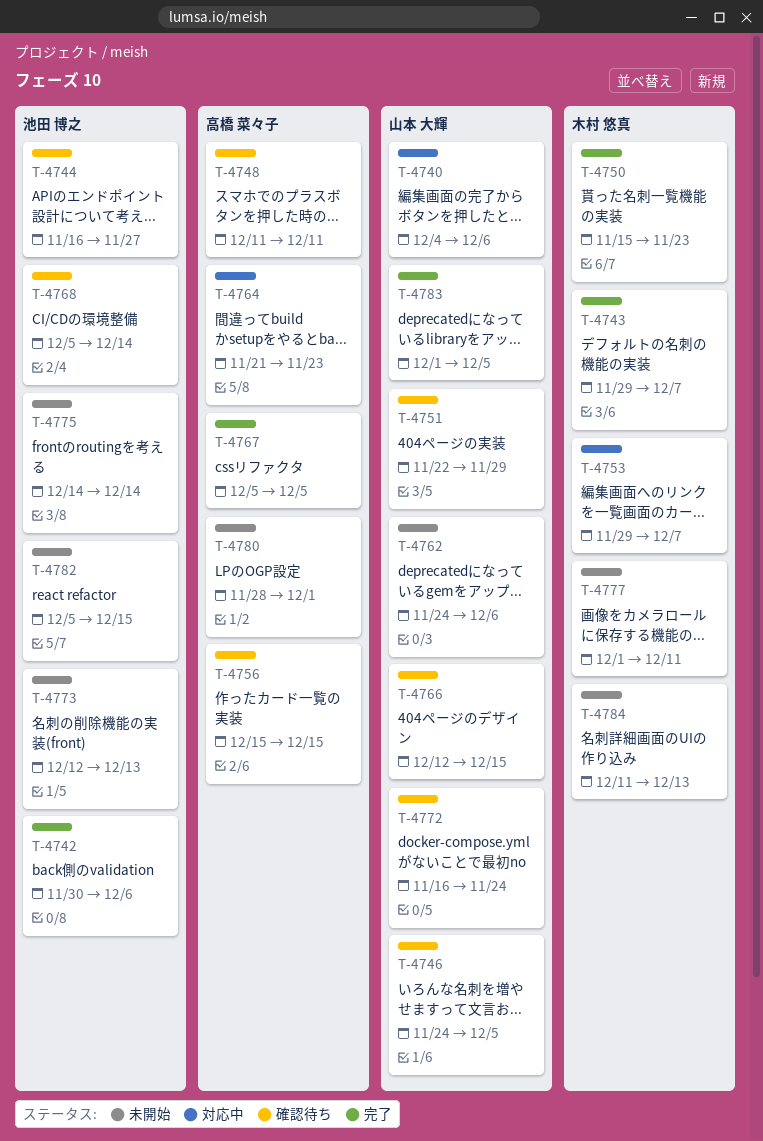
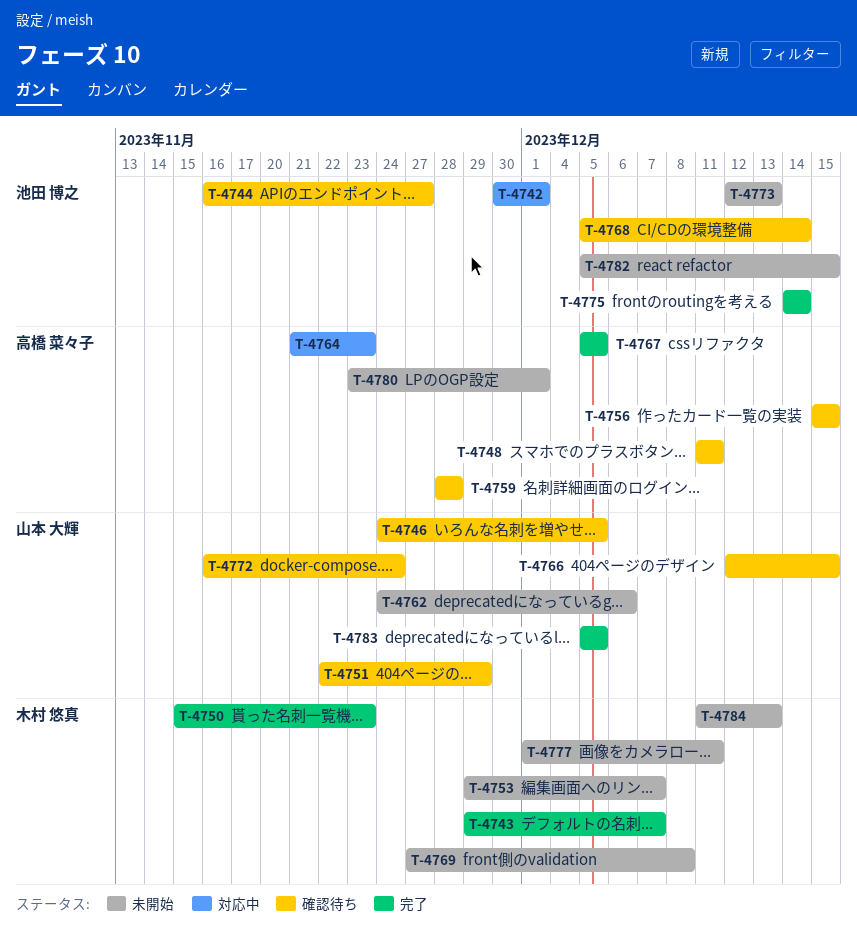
T-4740: present -> none
T-4742, status: 完了 -> 対応中
T-4742, due: Dec 6 -> Dec 1
T-4753, status: 対応中 -> 未開始
T-4759: none -> present
T-4769: none -> present
T-4775, status: 未開始 -> 完了
T-4780, start: Nov 28 -> Nov 23
T-4783, start: Dec 1 -> Dec 5

